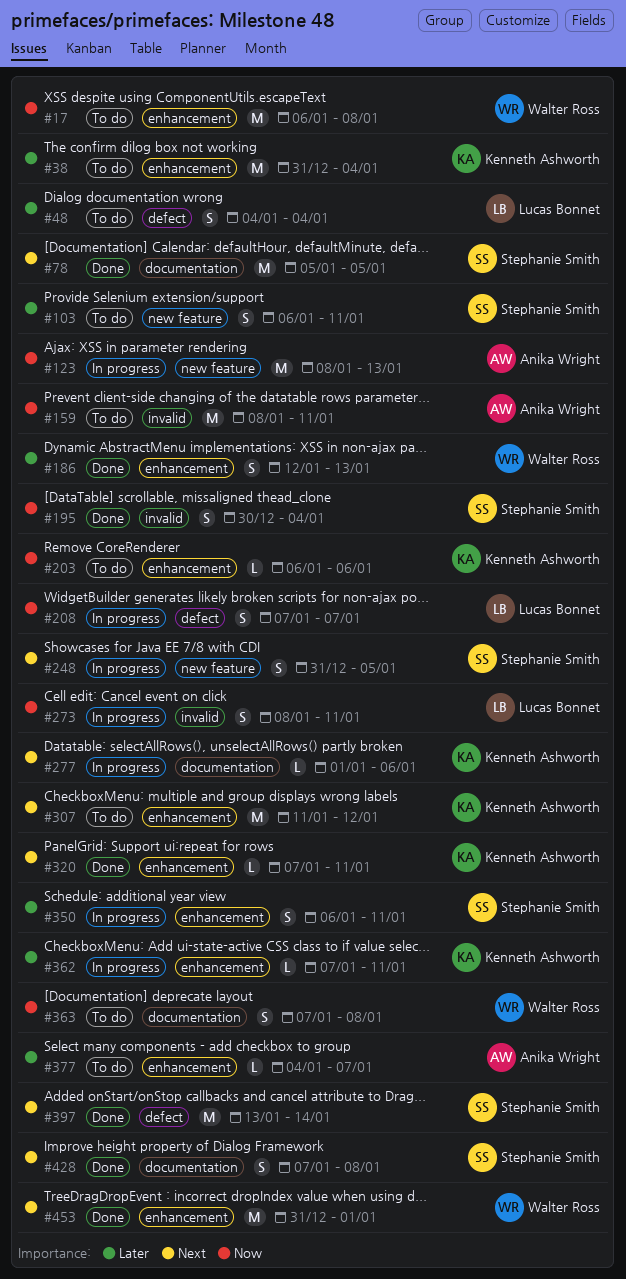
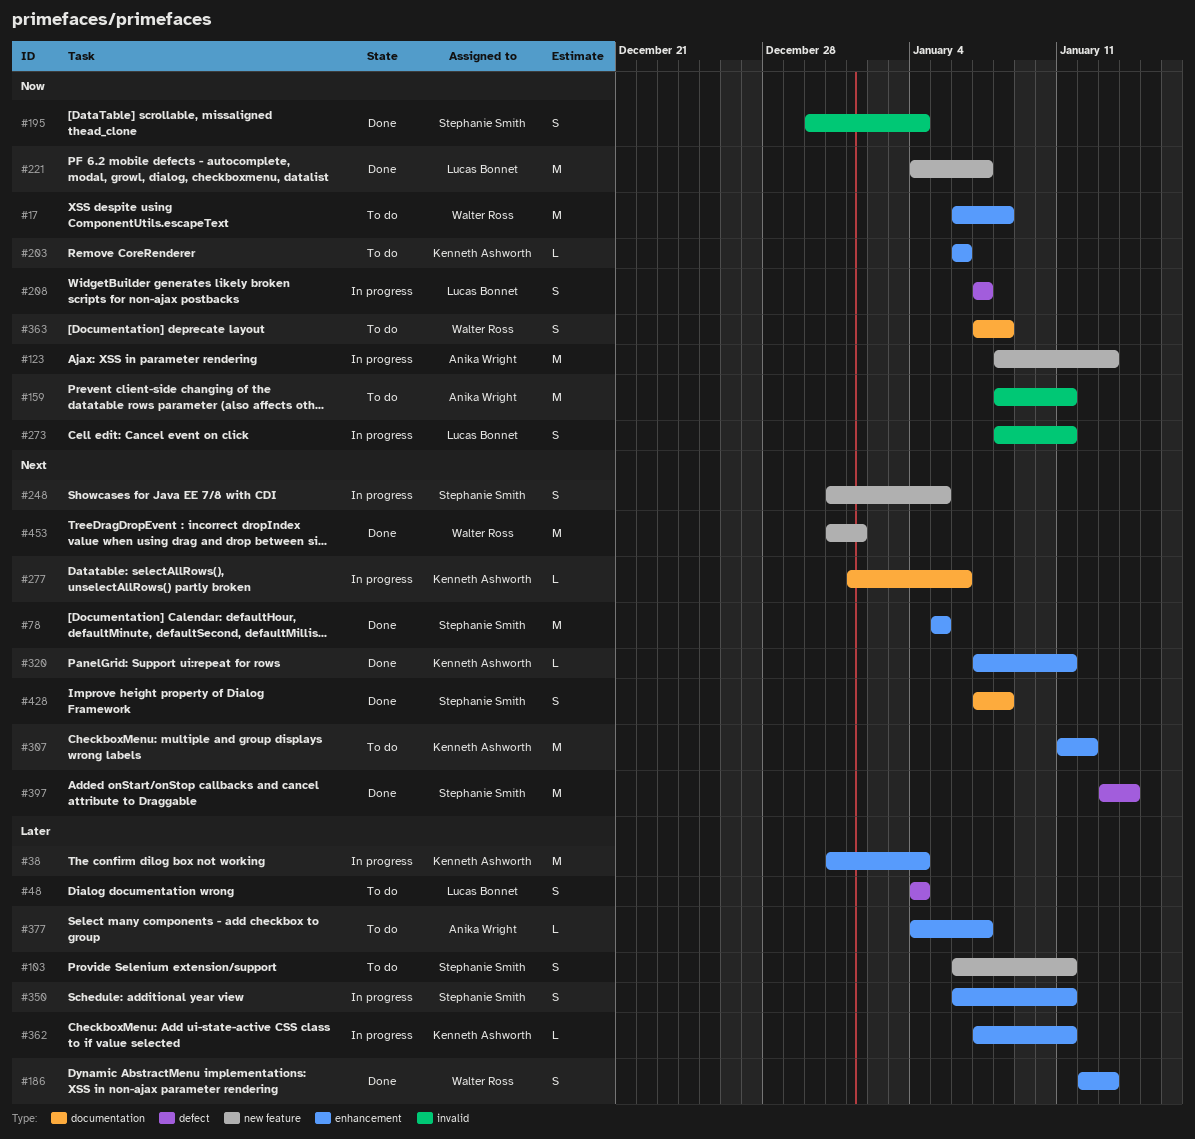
#38, status: To do -> In progress
#78, label: documentation -> enhancement
#221: none -> present
#453, label: enhancement -> new feature

